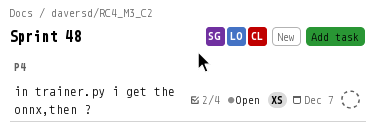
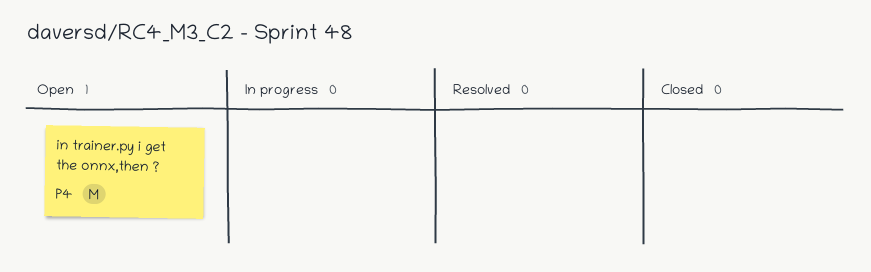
in trainer.py i get the onnx,then ?, estimate: XS -> M

